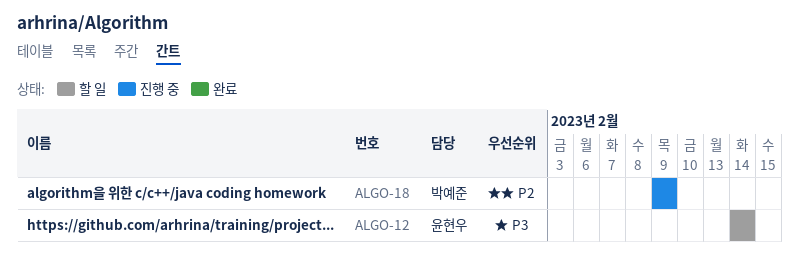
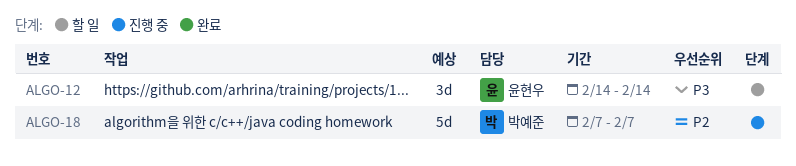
ALGO-18, start: Feb 9 -> Feb 7
ALGO-18, due: Feb 9 -> Feb 7

